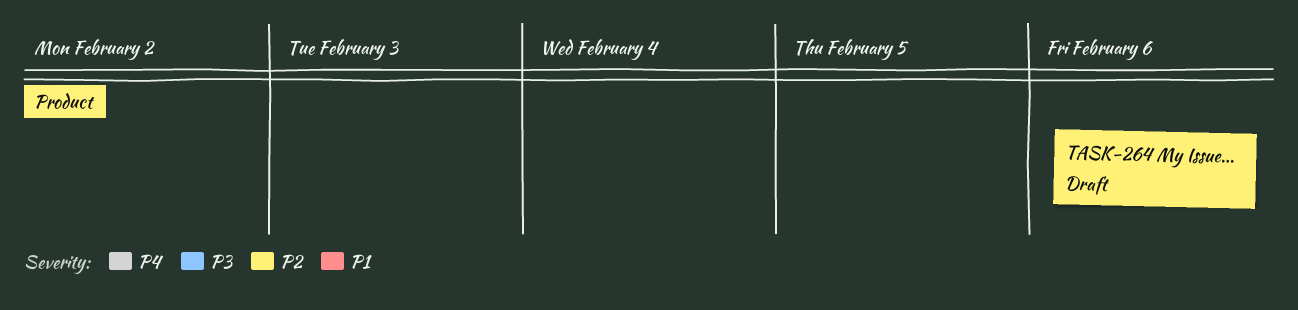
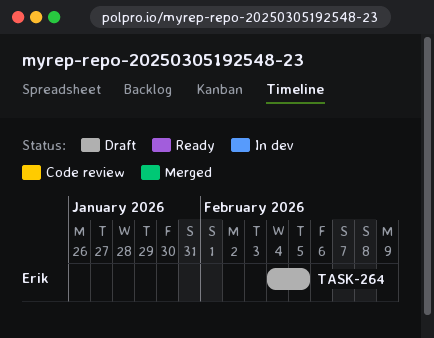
TASK-264, due: Feb 6 -> Feb 5

